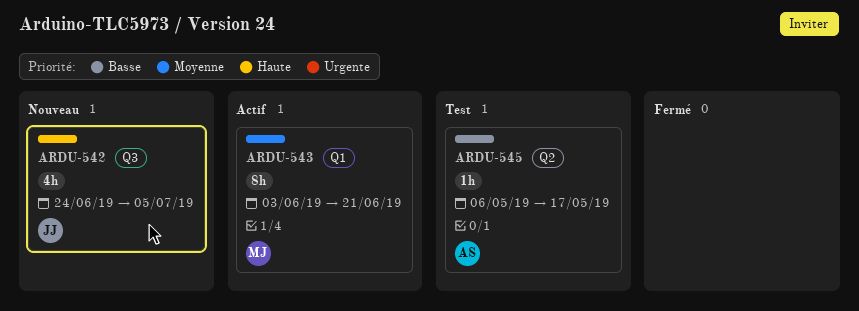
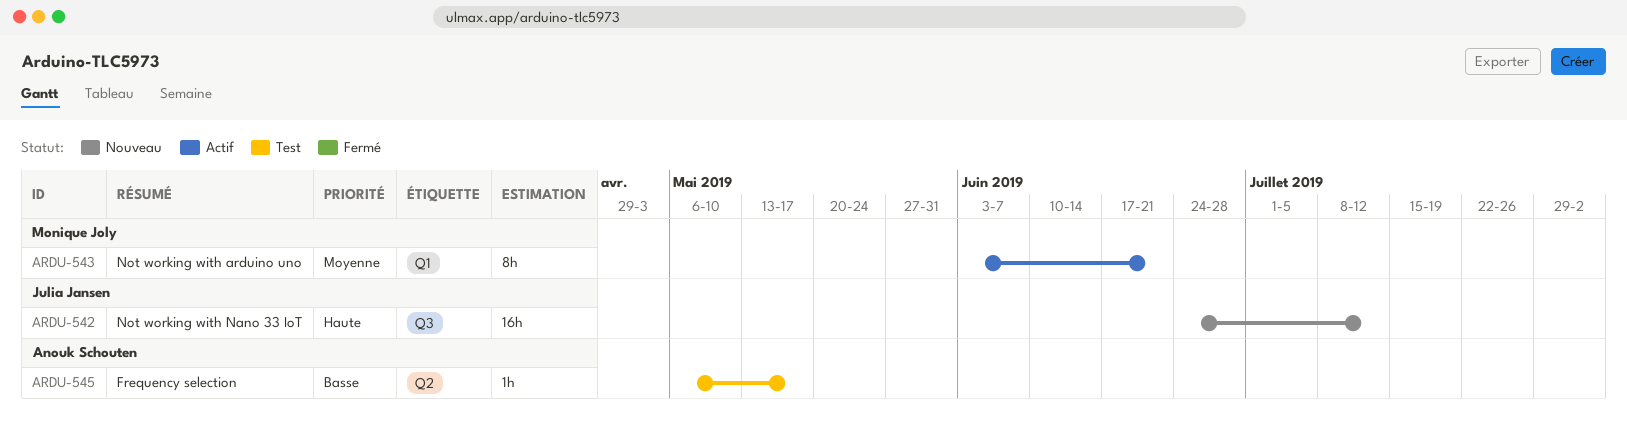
ARDU-542, estimate: 4h -> 16h
ARDU-542, due: Jul 5 -> Jul 12

